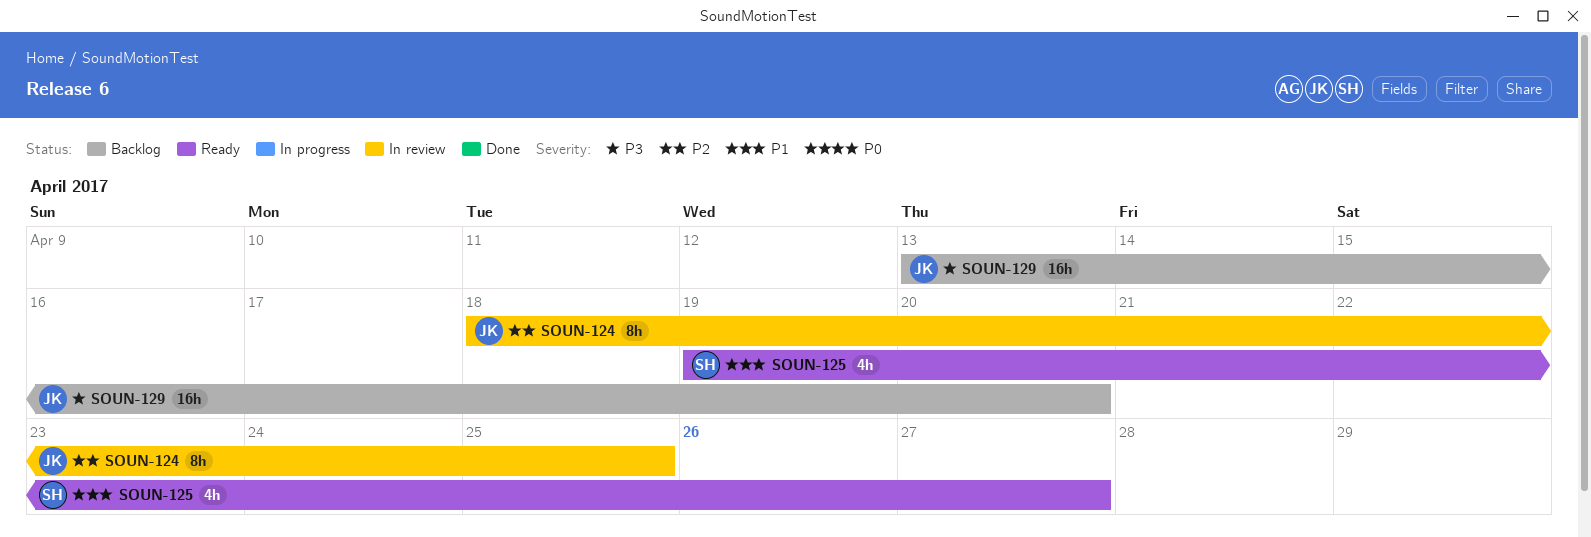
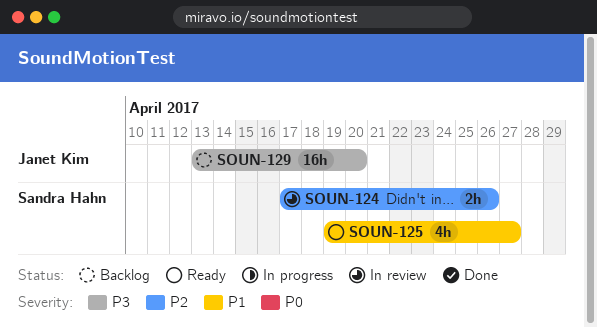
SOUN-124, owner: Janet Kim -> Sandra Hahn
SOUN-124, estimate: 8h -> 2h
SOUN-124, start: Apr 18 -> Apr 17
SOUN-124, due: Apr 25 -> Apr 26

